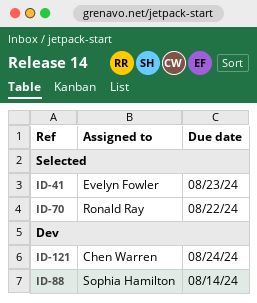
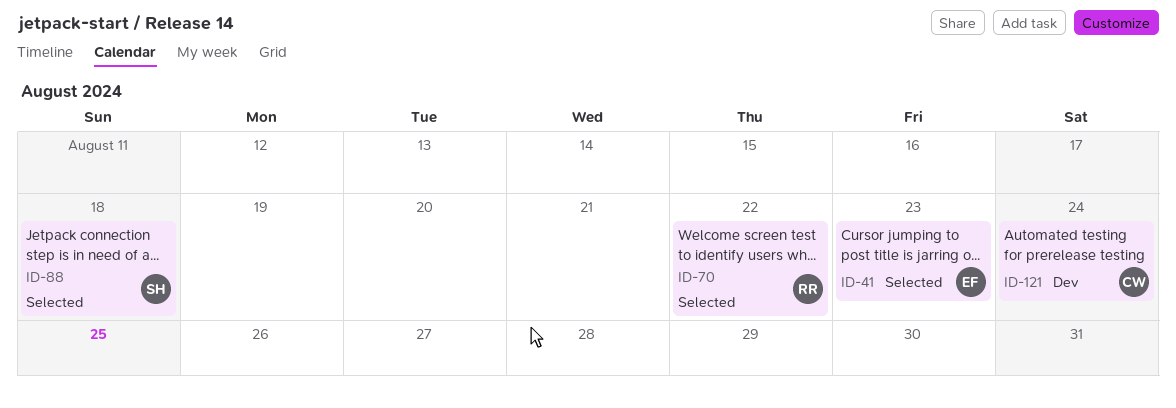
ID-88, status: Dev -> Selected
ID-88, due: Aug 14 -> Aug 18

